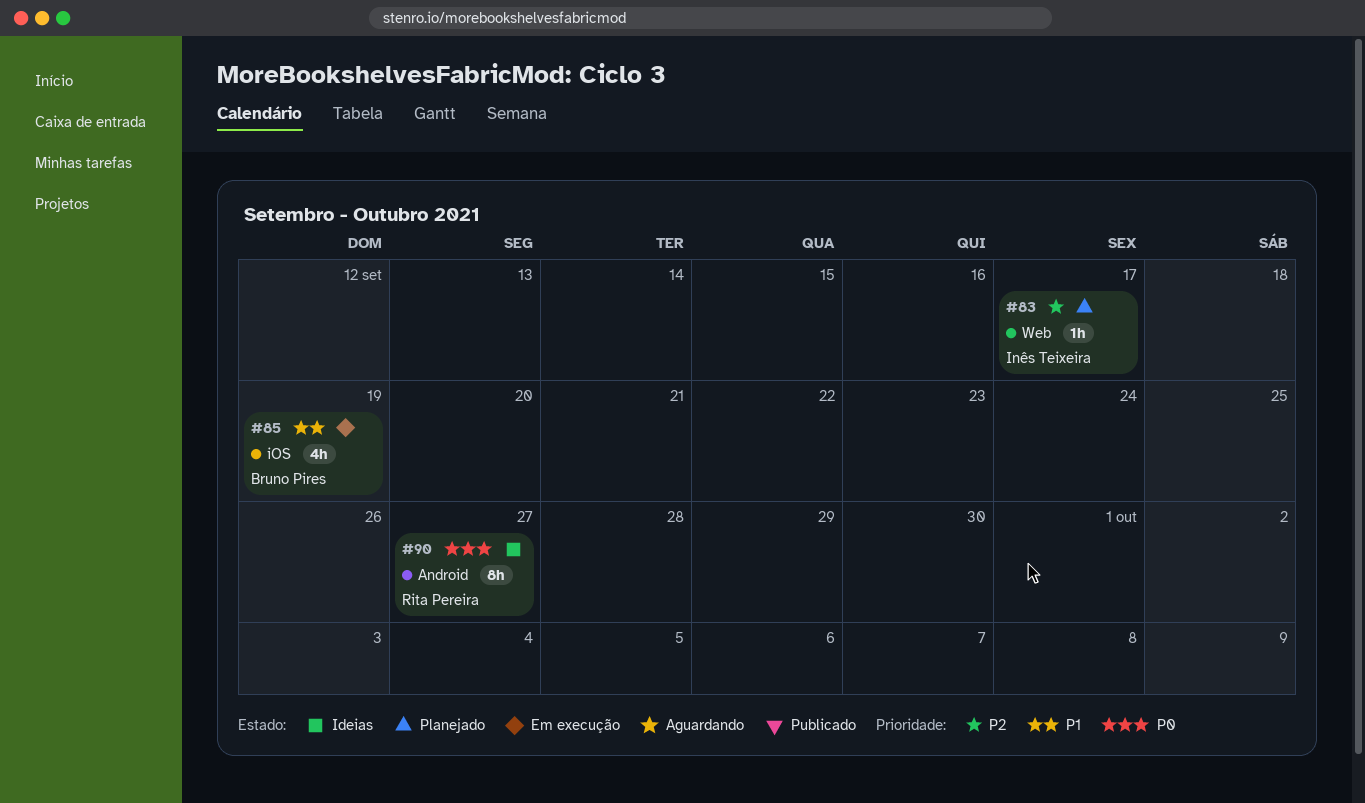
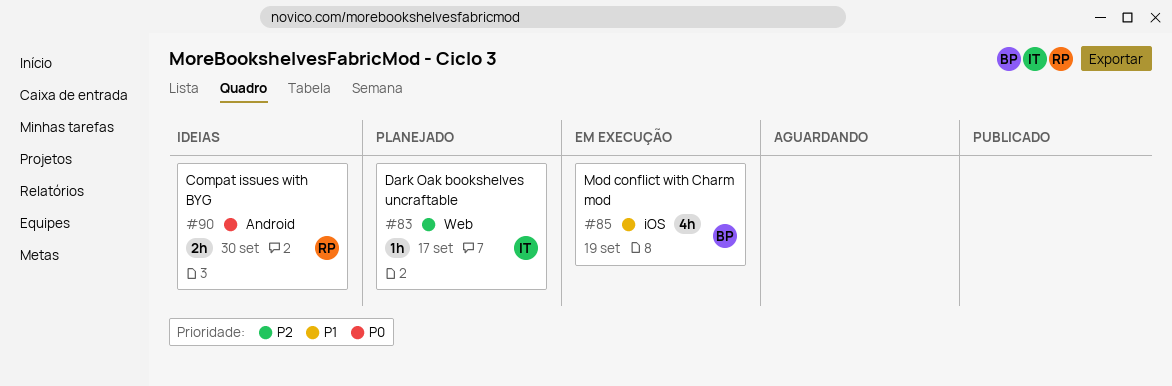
#90, estimate: 8h -> 2h
#90, due: Sep 27 -> Sep 30

